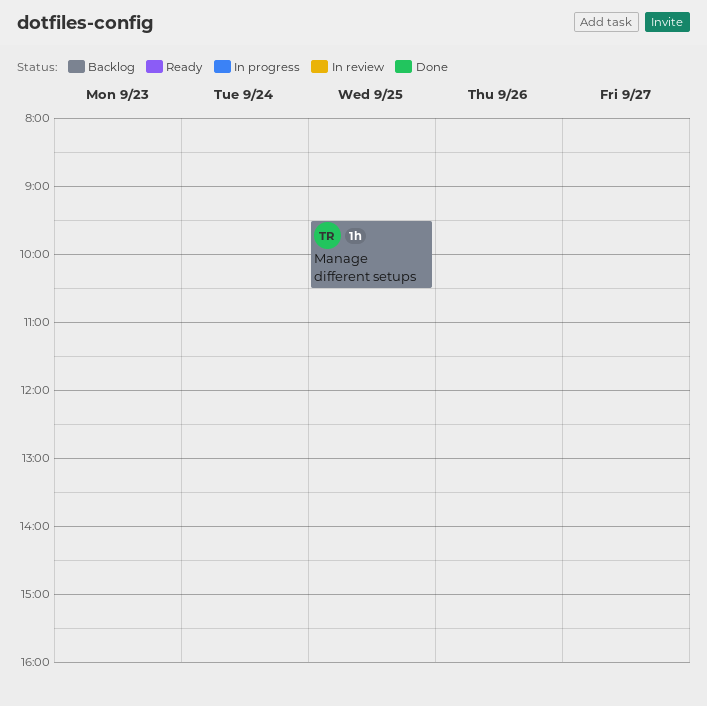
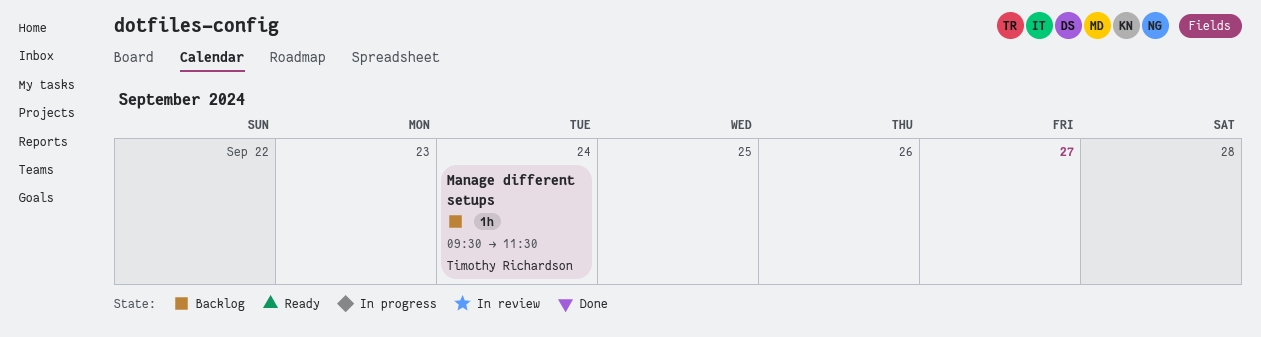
Manage different setups, day: Sep 25 -> Sep 24
Manage different setups, ends: 10:30 -> 11:30

